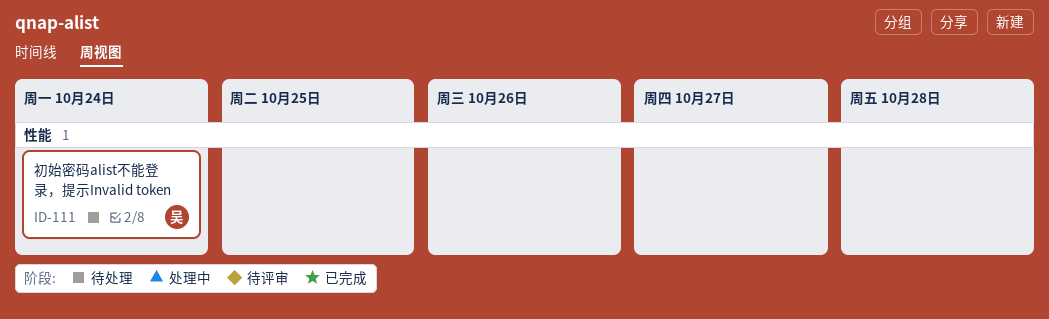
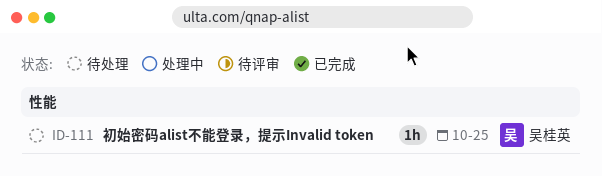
ID-111, due: Oct 24 -> Oct 25

